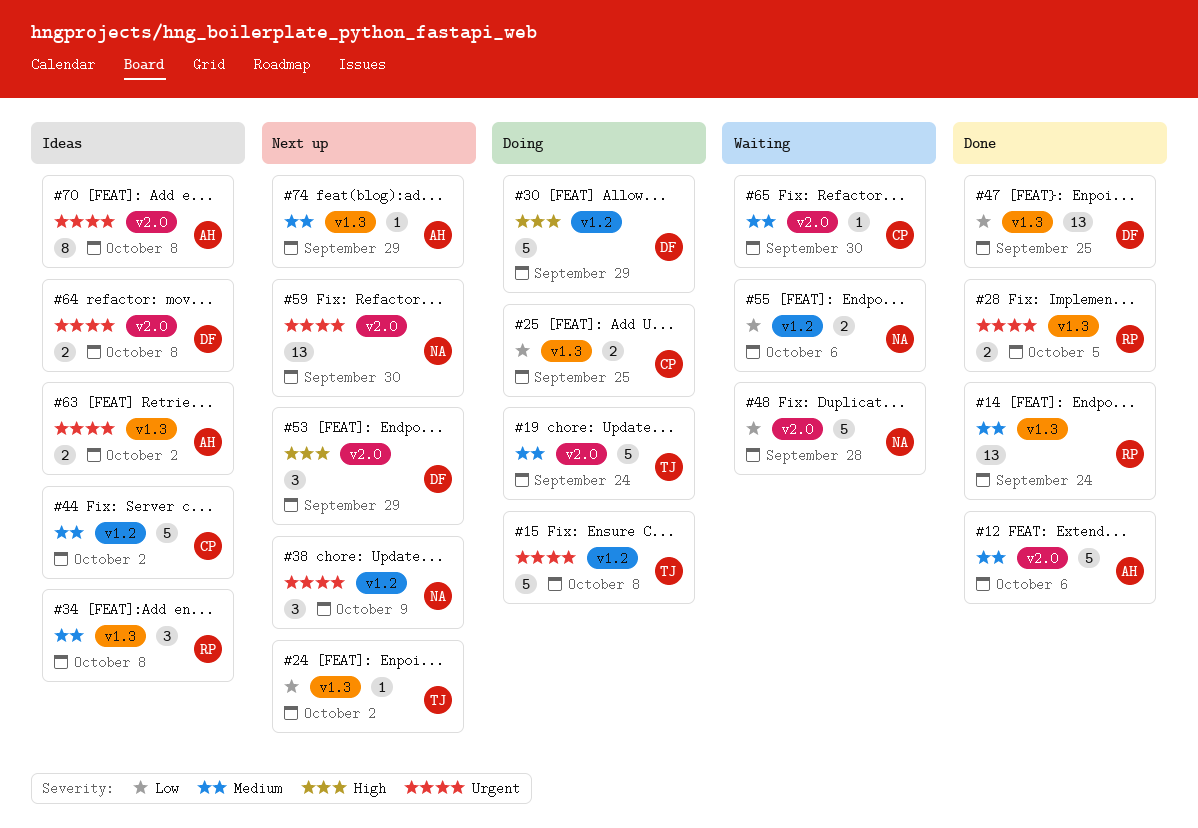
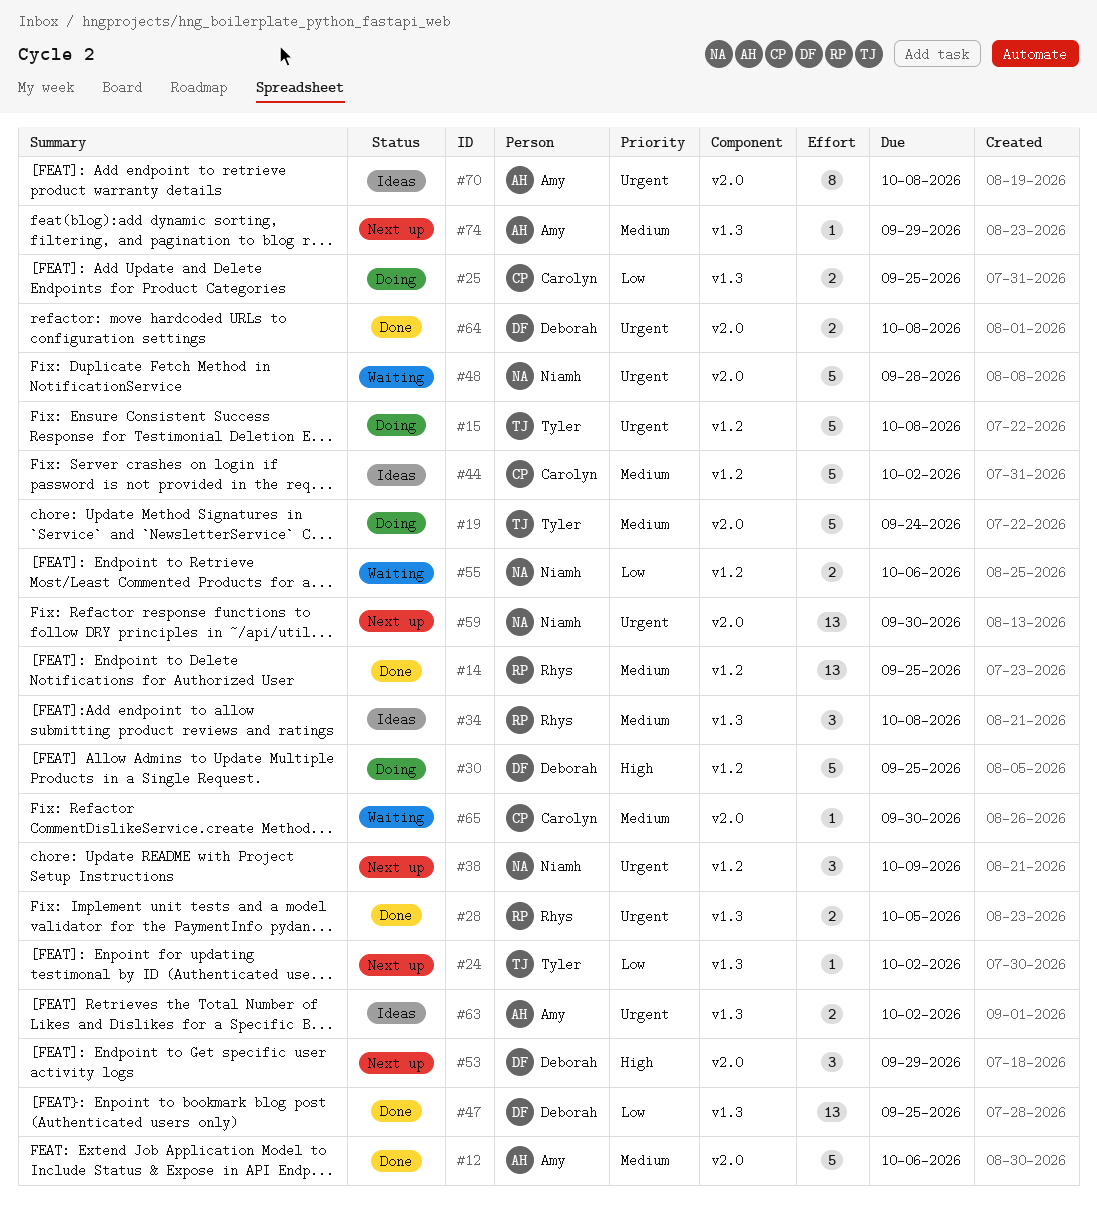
#14, label: v1.3 -> v1.2
#14, due: Sep 24 -> Sep 25
#30, due: Sep 29 -> Sep 25
#48, priority: Low -> Urgent
#64, status: Ideas -> Done

